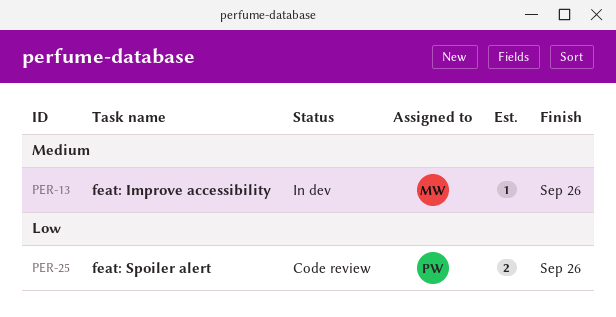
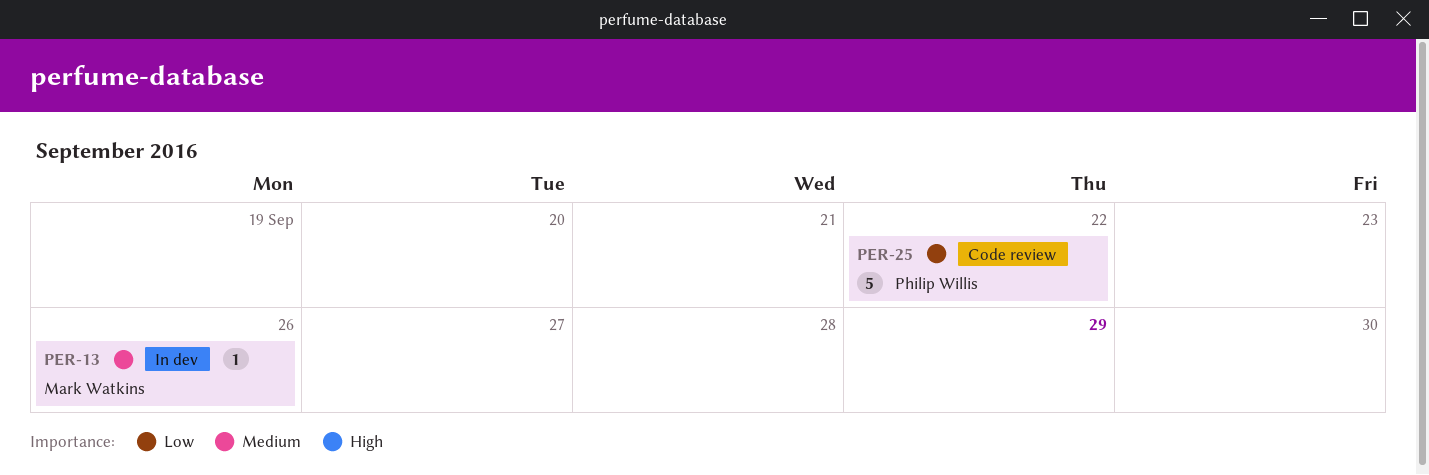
PER-25, estimate: 2 -> 5
PER-25, due: Sep 26 -> Sep 22

